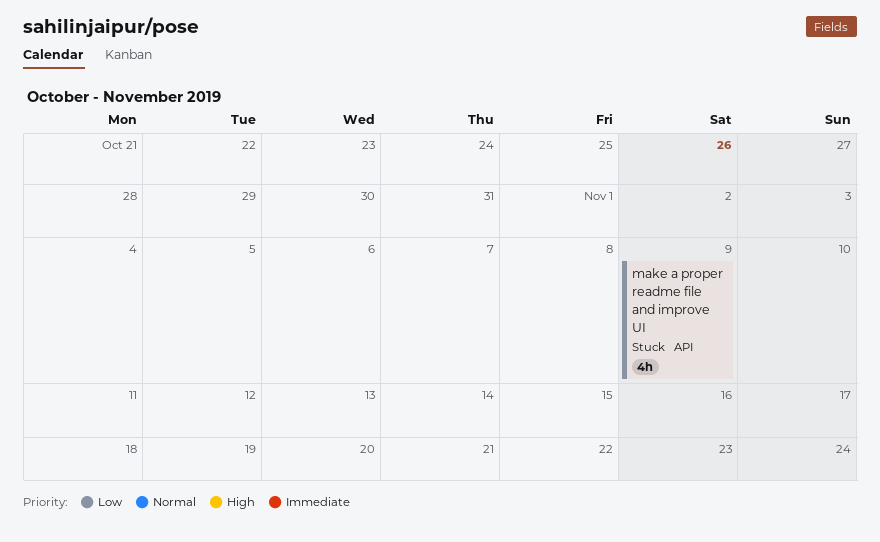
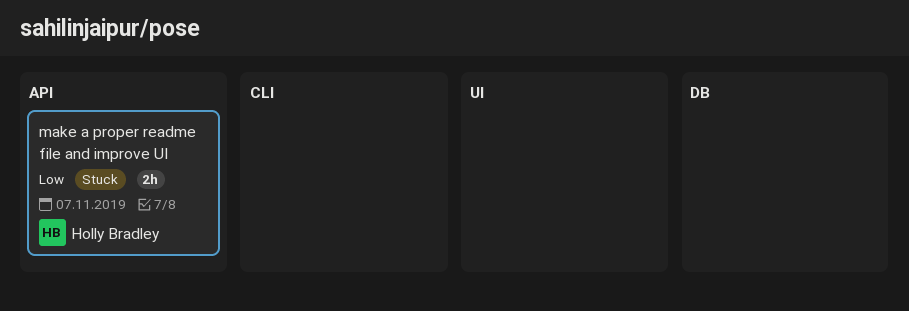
make a proper readme file and improve UI, estimate: 4h -> 2h
make a proper readme file and improve UI, due: Nov 9 -> Nov 7

